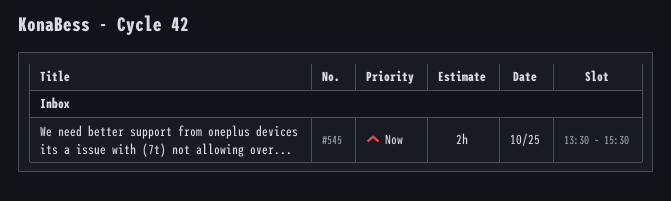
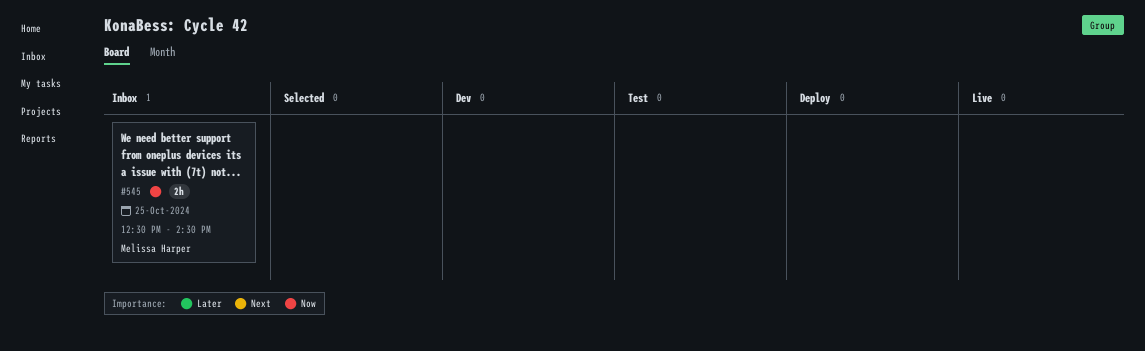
#545, begins: 13:30 -> 12:30
#545, ends: 15:30 -> 14:30

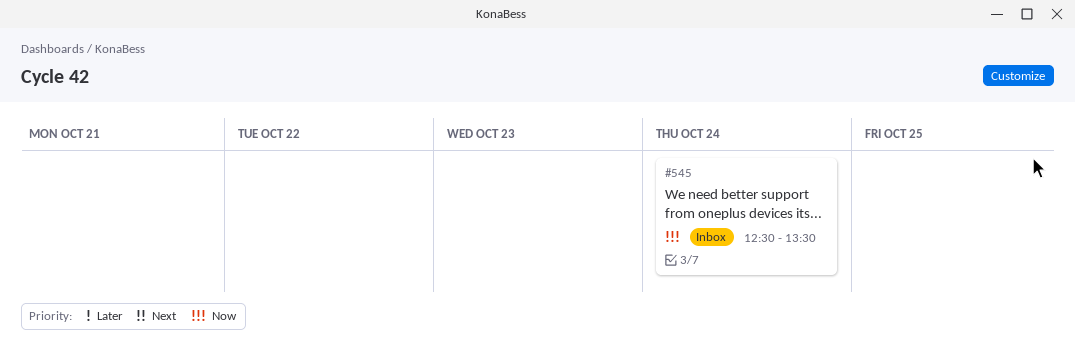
#545, day: Oct 25 -> Oct 24
#545, ends: 14:30 -> 13:30

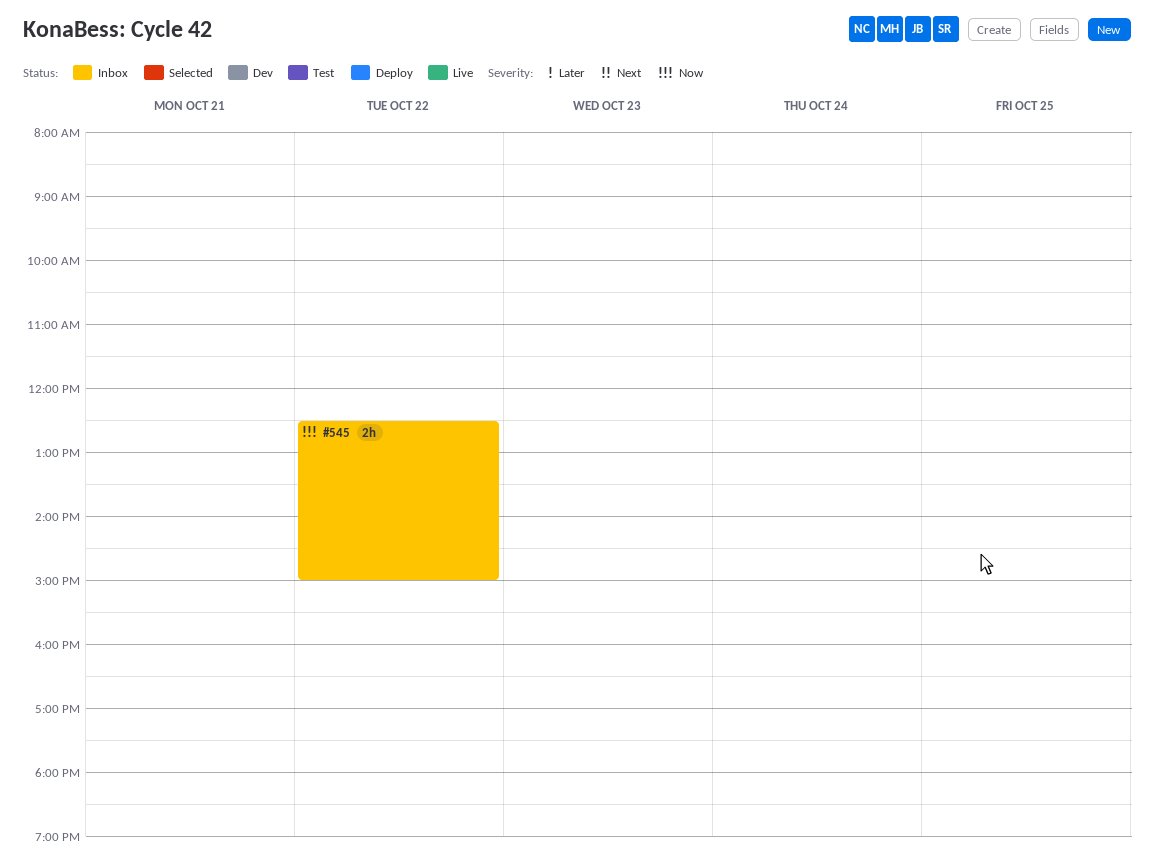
#545, day: Oct 24 -> Oct 22
#545, ends: 13:30 -> 15:00

